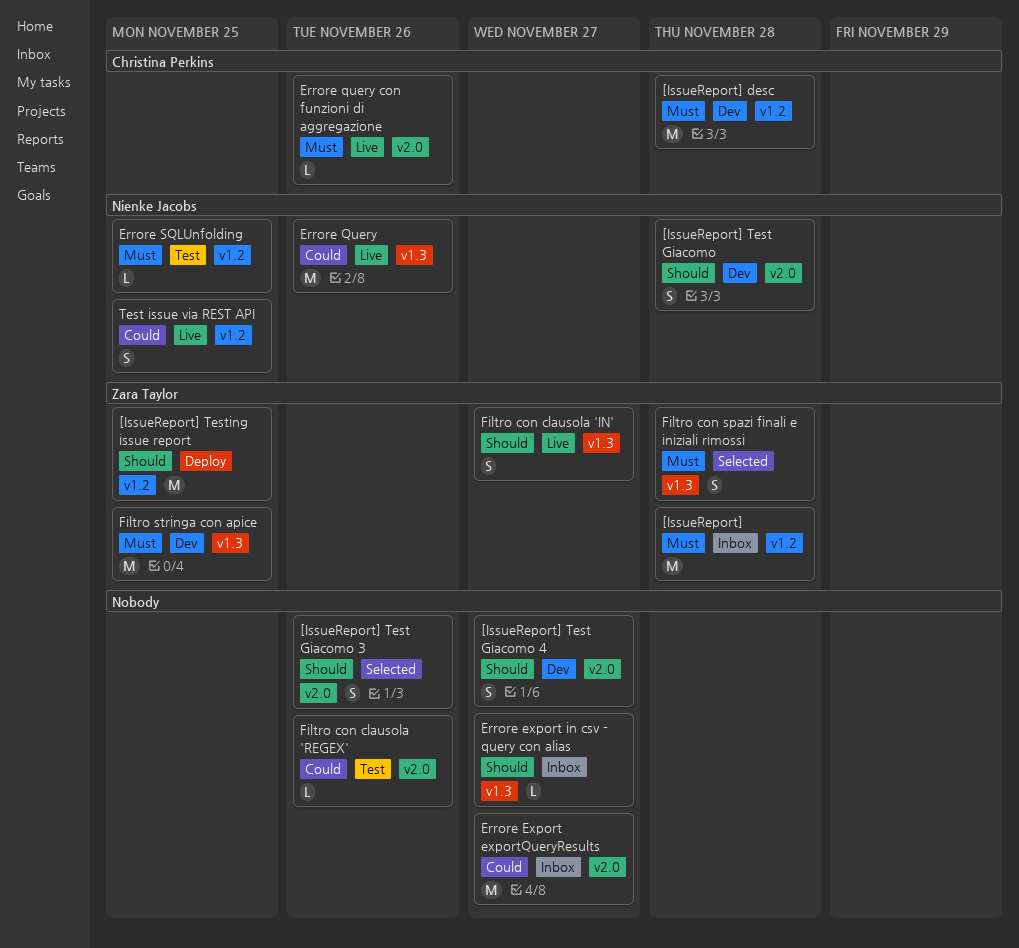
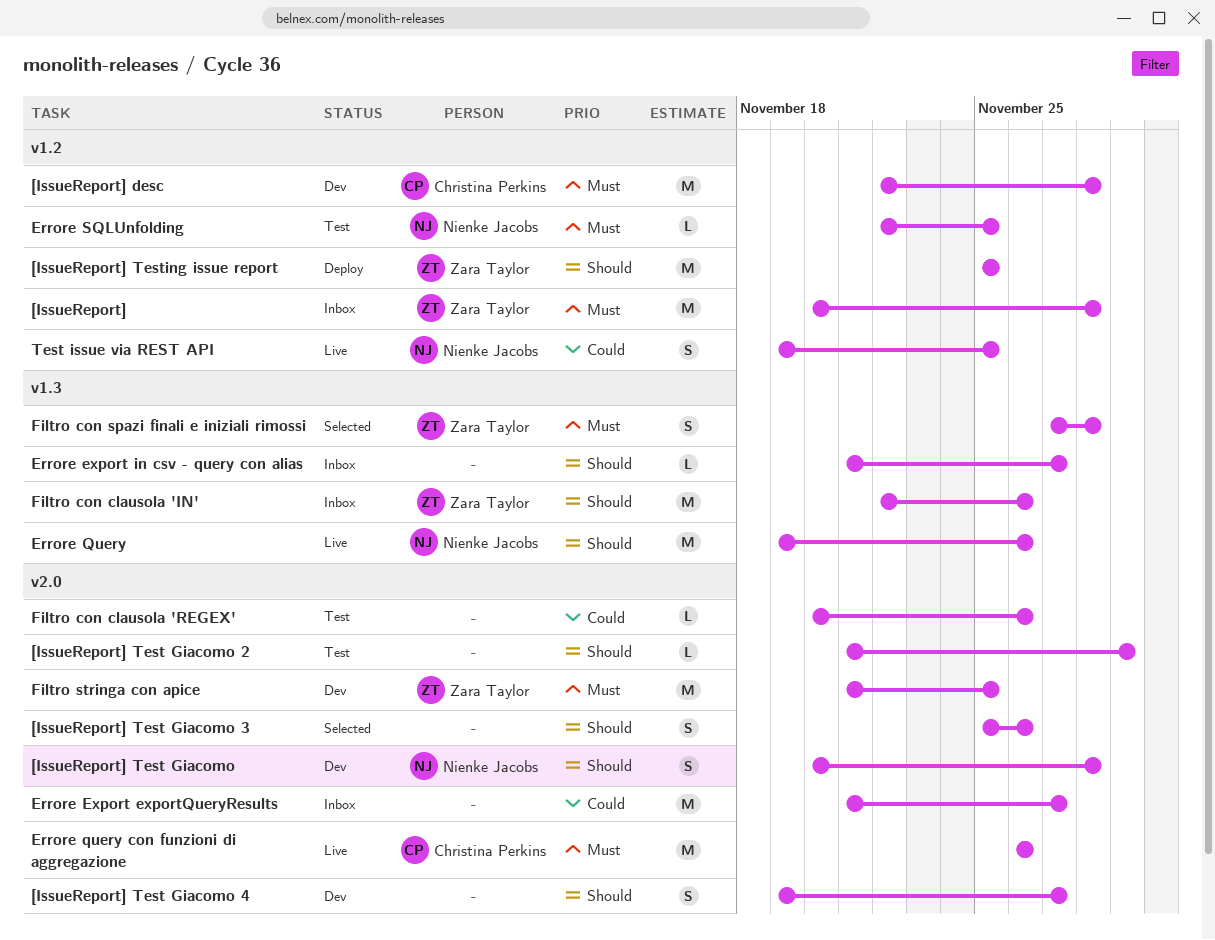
[IssueReport] Test Giacomo 2: none -> present
Errore Query, priority: Could -> Should
Errore query con funzioni di aggregazione, estimate: L -> M
Filtro con clausola 'IN', status: Live -> Inbox
Filtro con clausola 'IN', estimate: S -> M
Filtro con clausola 'IN', due: Nov 27 -> Nov 26
Filtro stringa con apice, label: v1.3 -> v2.0

